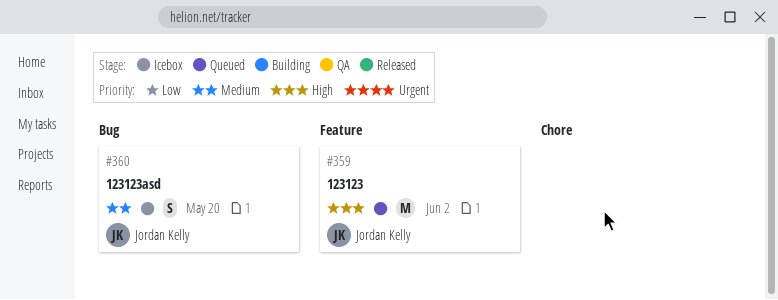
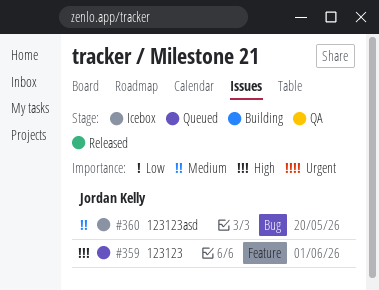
#359, due: Jun 2 -> Jun 1

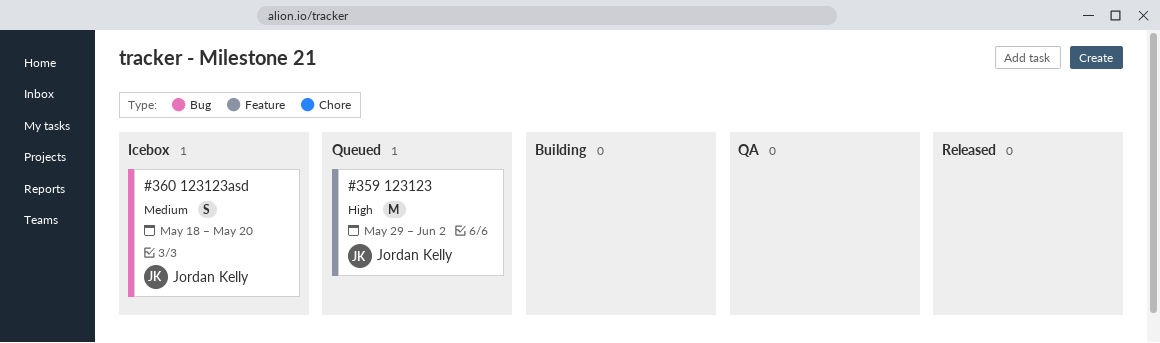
#359, due: Jun 1 -> Jun 2

